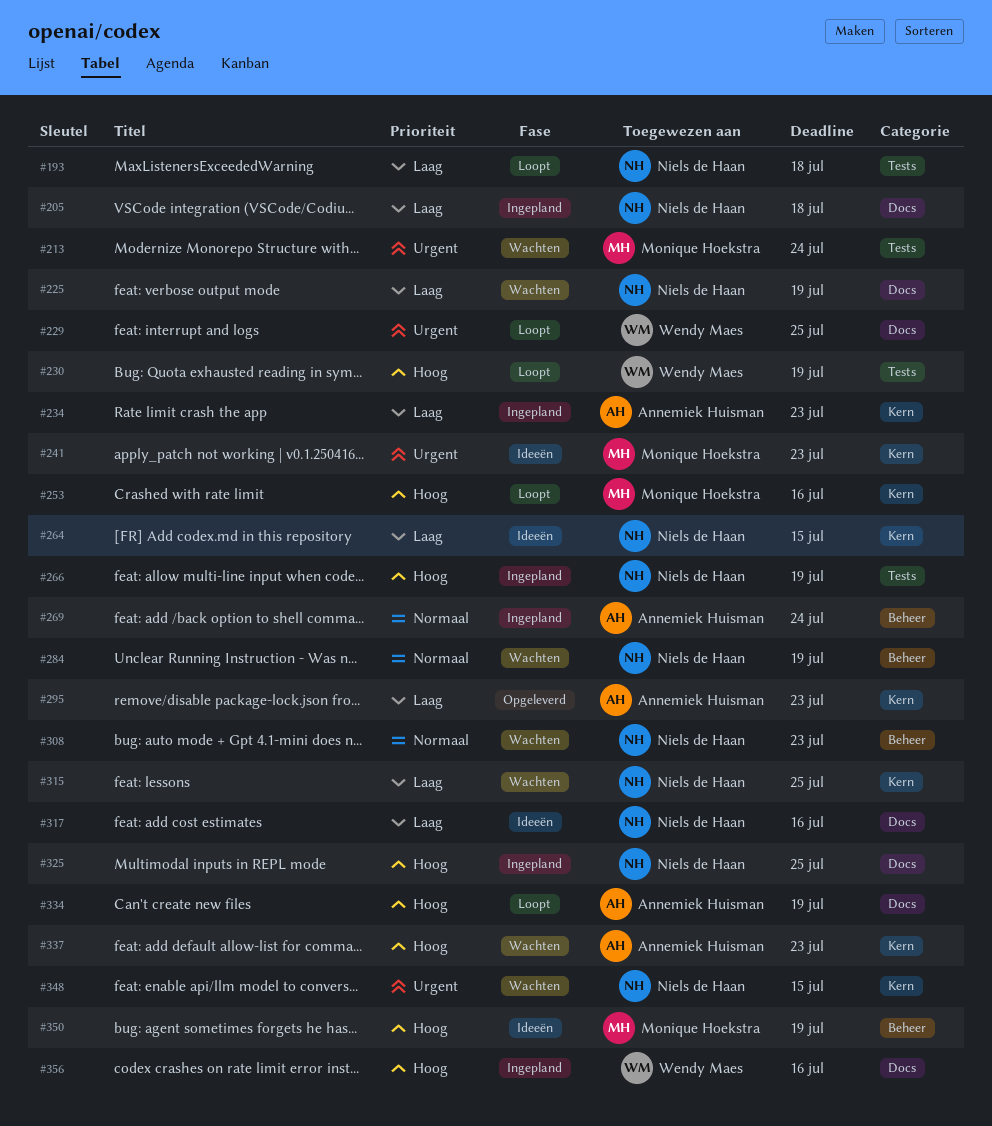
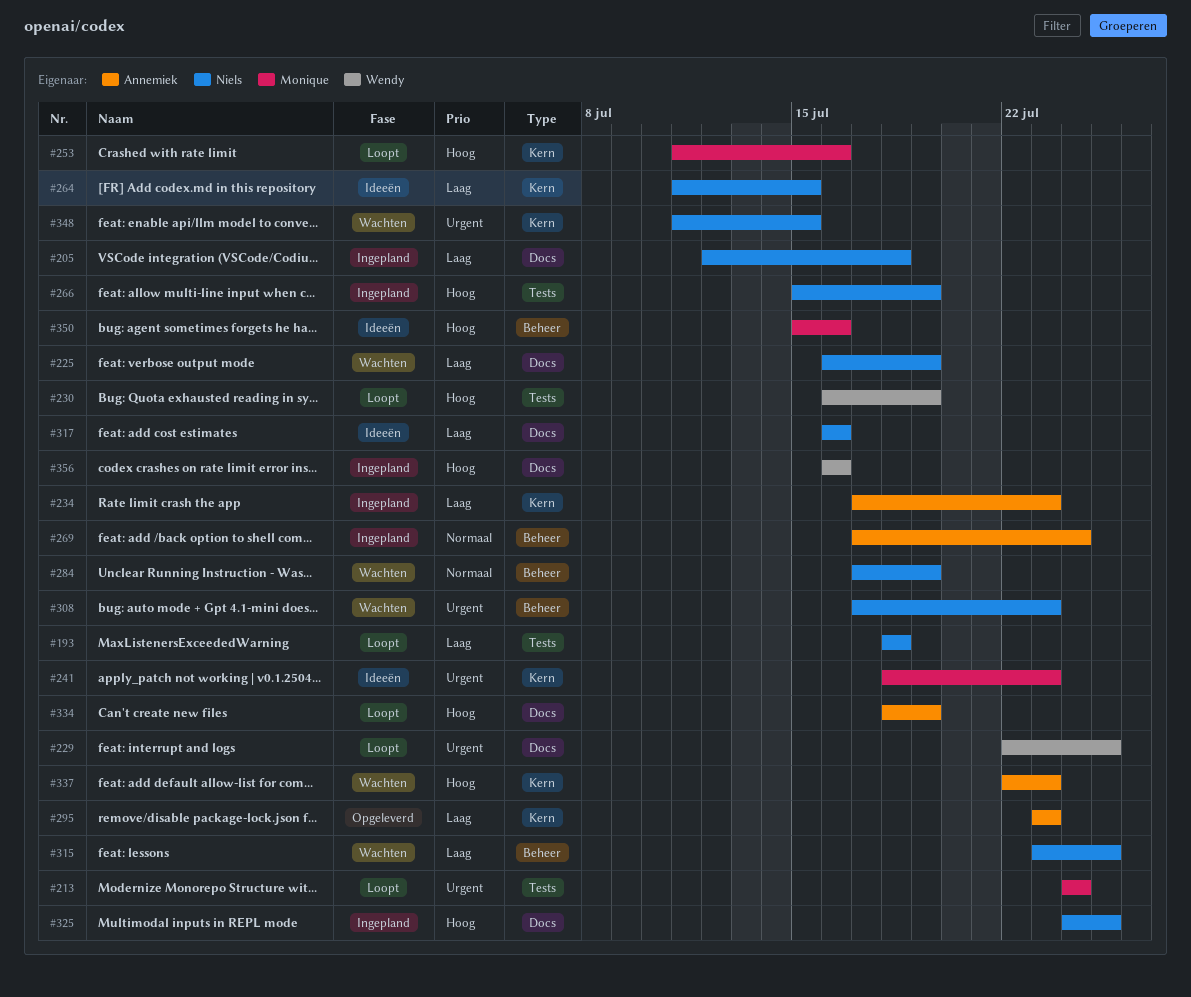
#213, status: Wachten -> Loopt
#308, priority: Normaal -> Urgent
#315, label: Kern -> Beheer
#350, due: Jul 19 -> Jul 16

